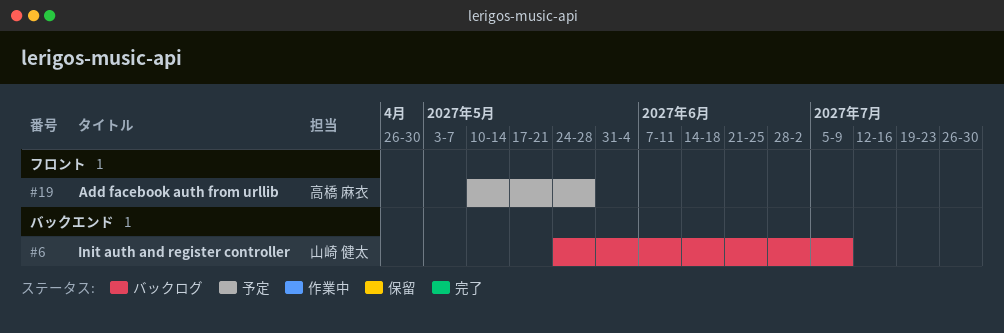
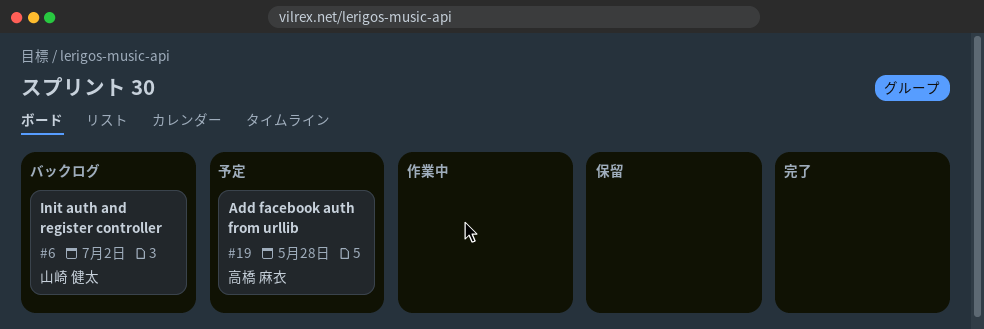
#6, due: Jul 9 -> Jul 2

